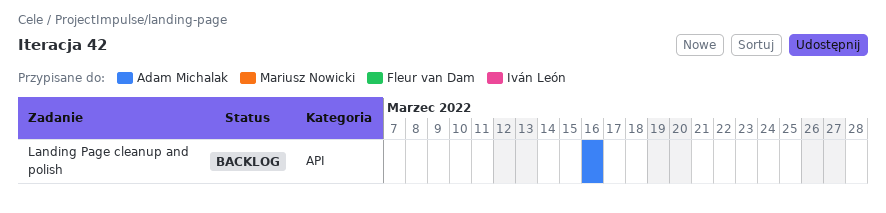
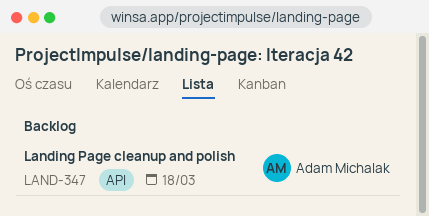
Landing Page cleanup and polish, due: Mar 16 -> Mar 18

